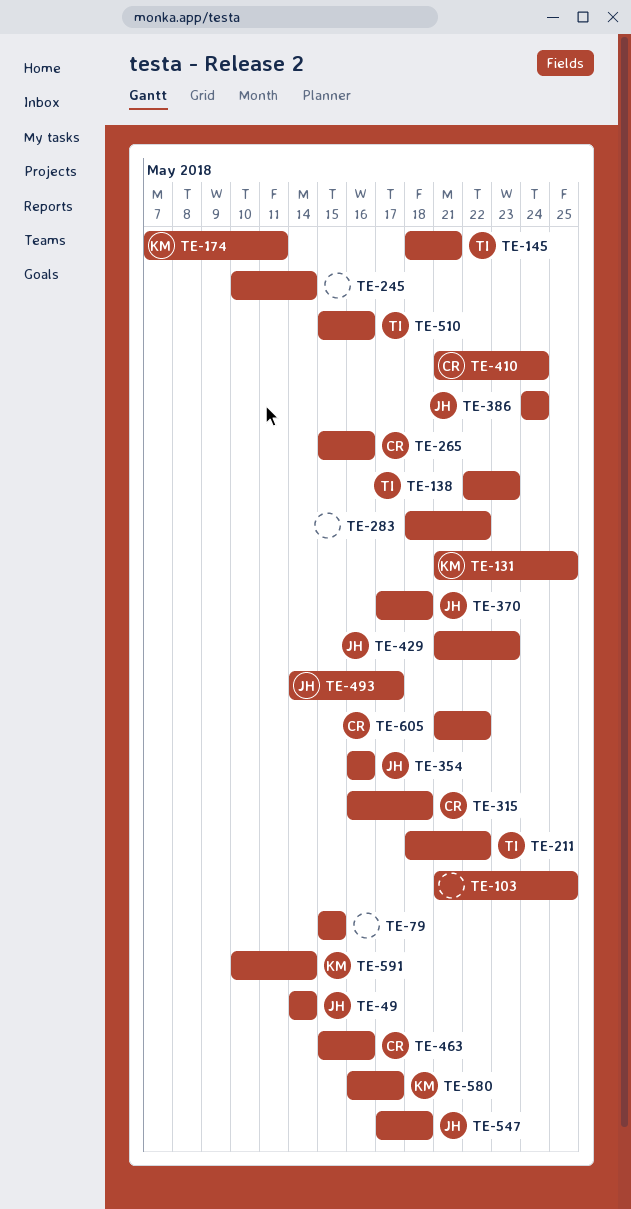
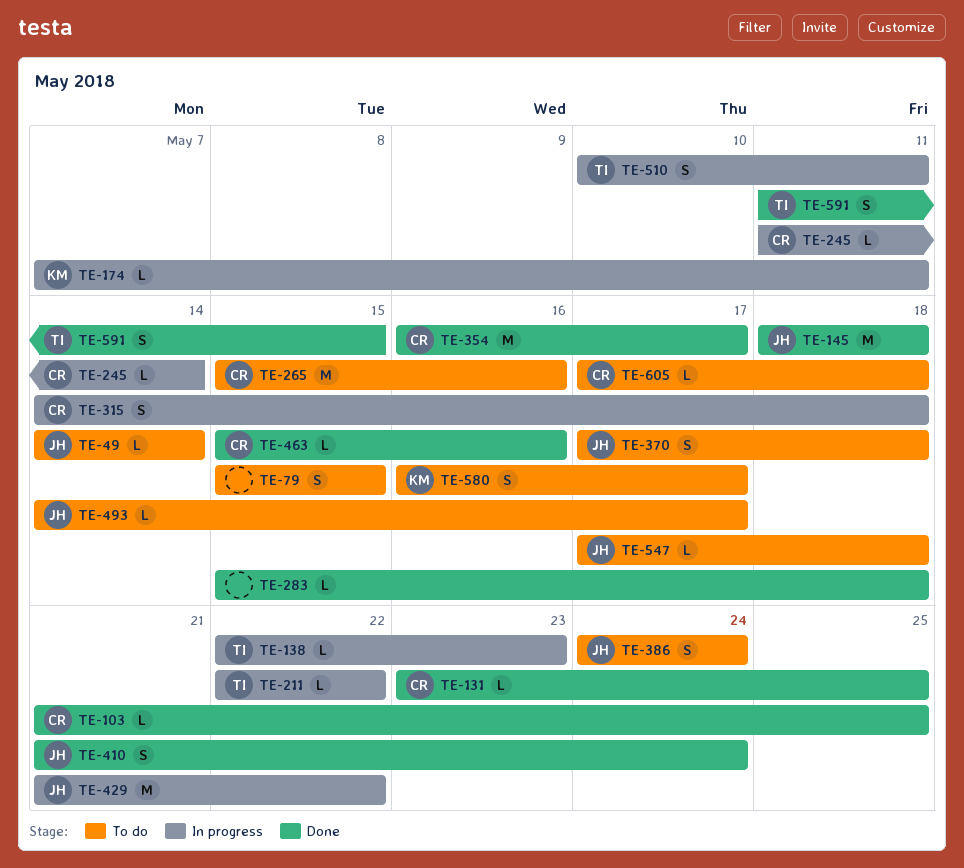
TE-103, owner: none -> CR
TE-131, owner: KM -> CR
TE-131, start: May 21 -> May 23
TE-145, owner: TI -> JH
TE-145, due: May 21 -> May 18
TE-211, start: May 18 -> May 22
TE-245, owner: none -> CR
TE-245, start: May 10 -> May 11
TE-283, start: May 18 -> May 15
TE-283, due: May 22 -> May 18
TE-315, start: May 16 -> May 14
TE-354, owner: JH -> CR
TE-354, due: May 16 -> May 17
TE-410, owner: CR -> JH
TE-429, due: May 23 -> May 22
TE-510, start: May 15 -> May 10
TE-510, due: May 16 -> May 11
TE-591, owner: KM -> TI
TE-591, start: May 10 -> May 11
TE-591, due: May 14 -> May 15
TE-605, start: May 21 -> May 17
TE-605, due: May 22 -> May 18

